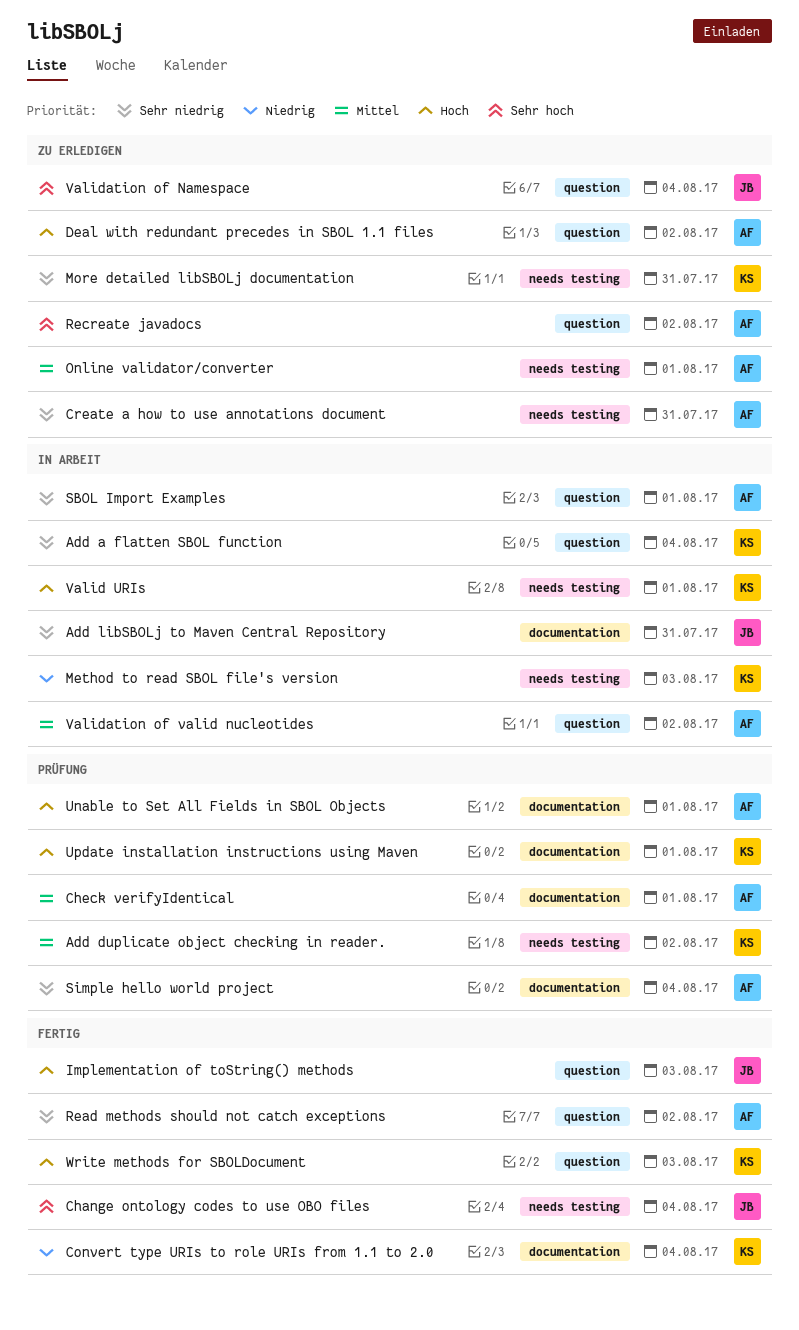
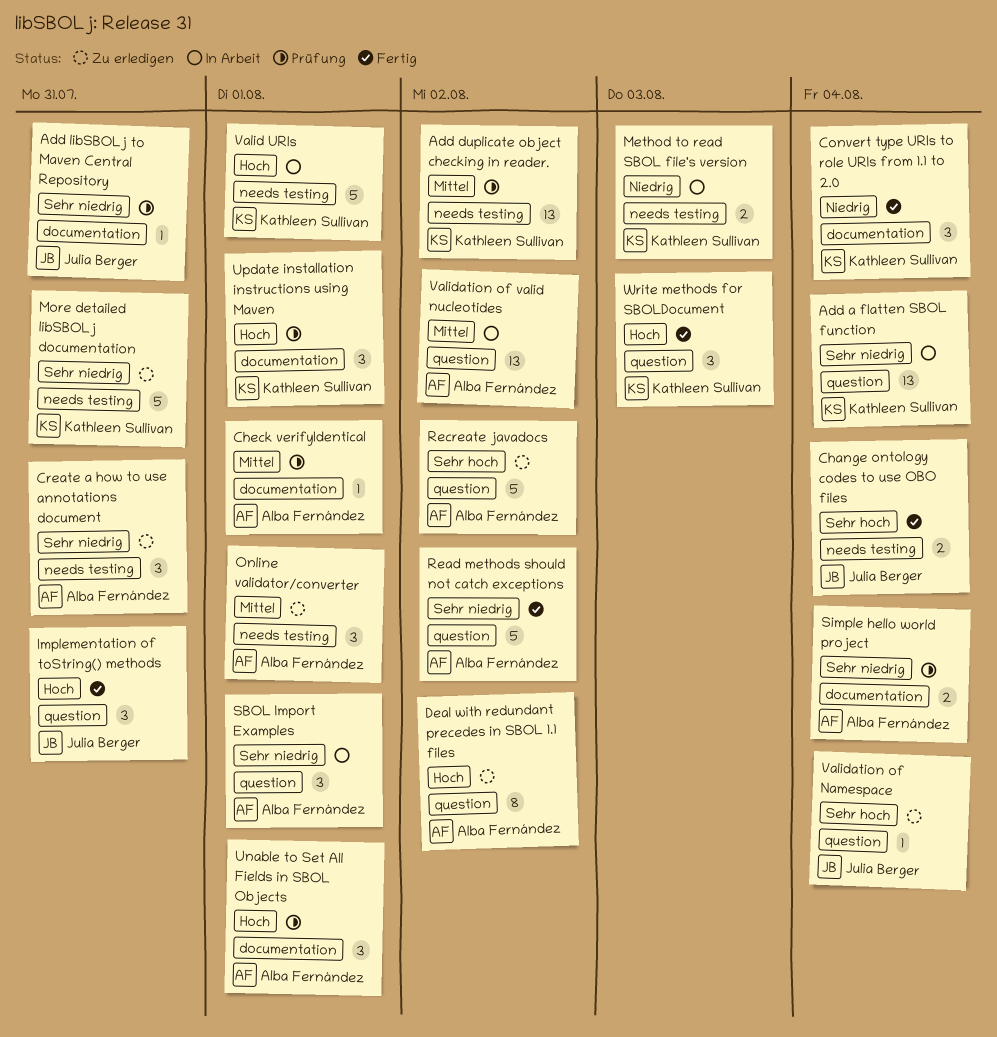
Add libSBOLj to Maven Central Repository, status: In Arbeit -> Prüfung
Implementation of toString() methods, due: Aug 3 -> Jul 31

